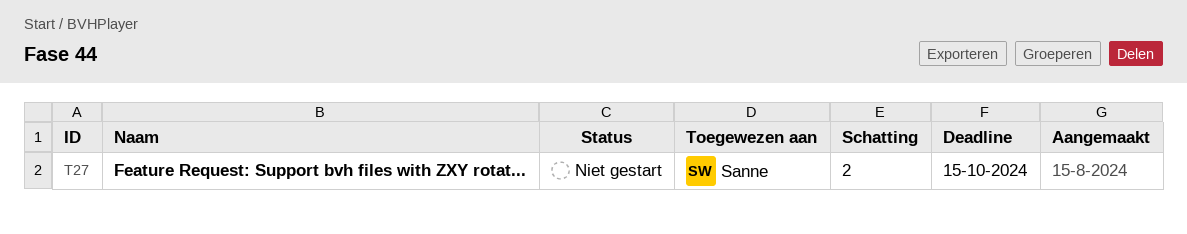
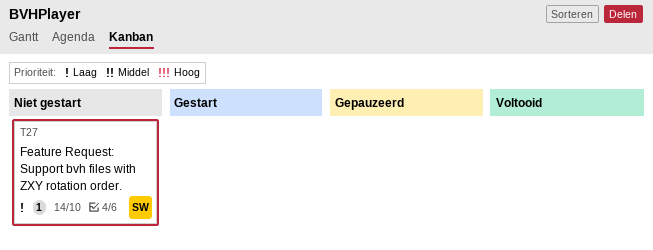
T27, estimate: 2 -> 1
T27, due: Oct 15 -> Oct 14

